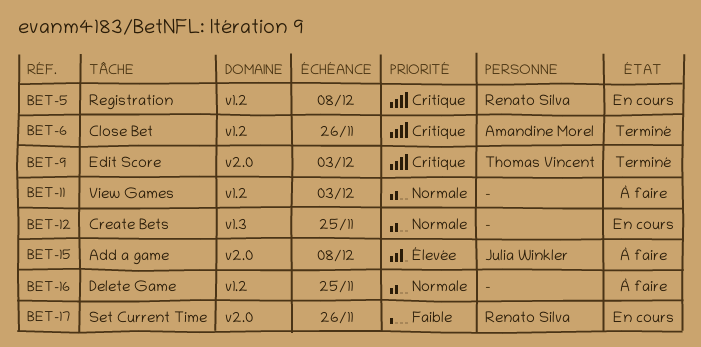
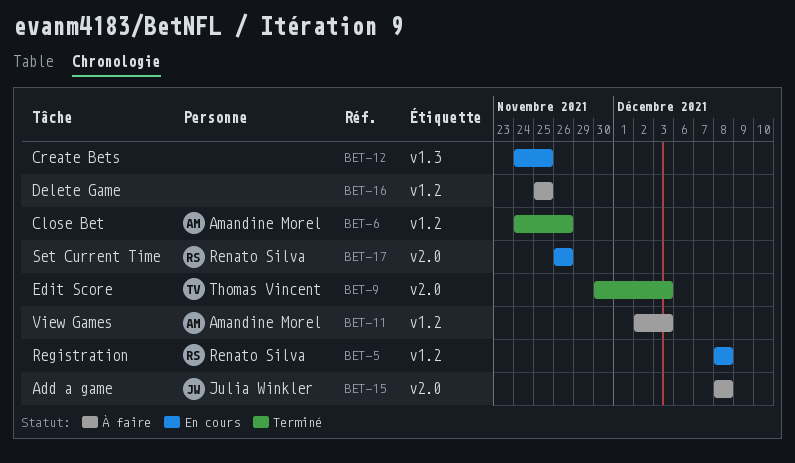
BET-11, owner: none -> Amandine Morel

